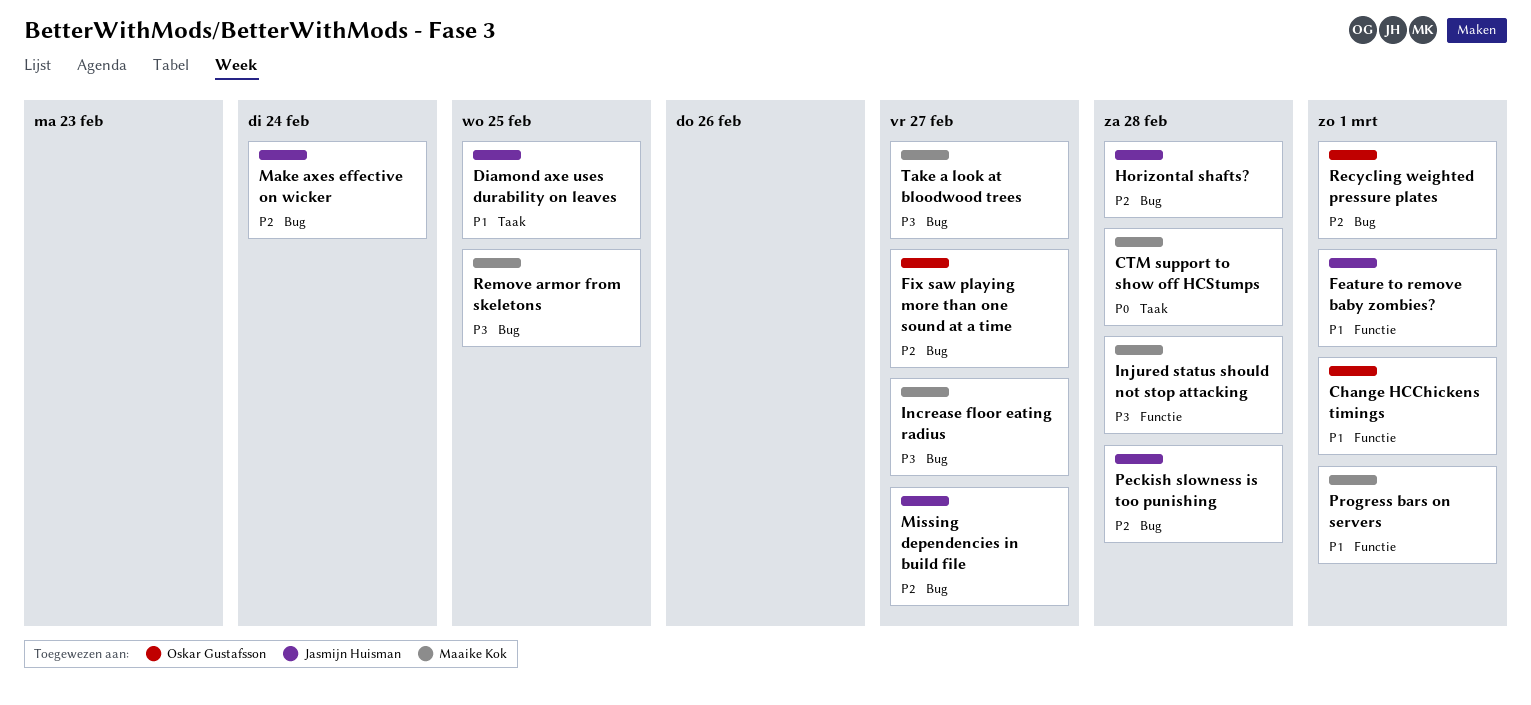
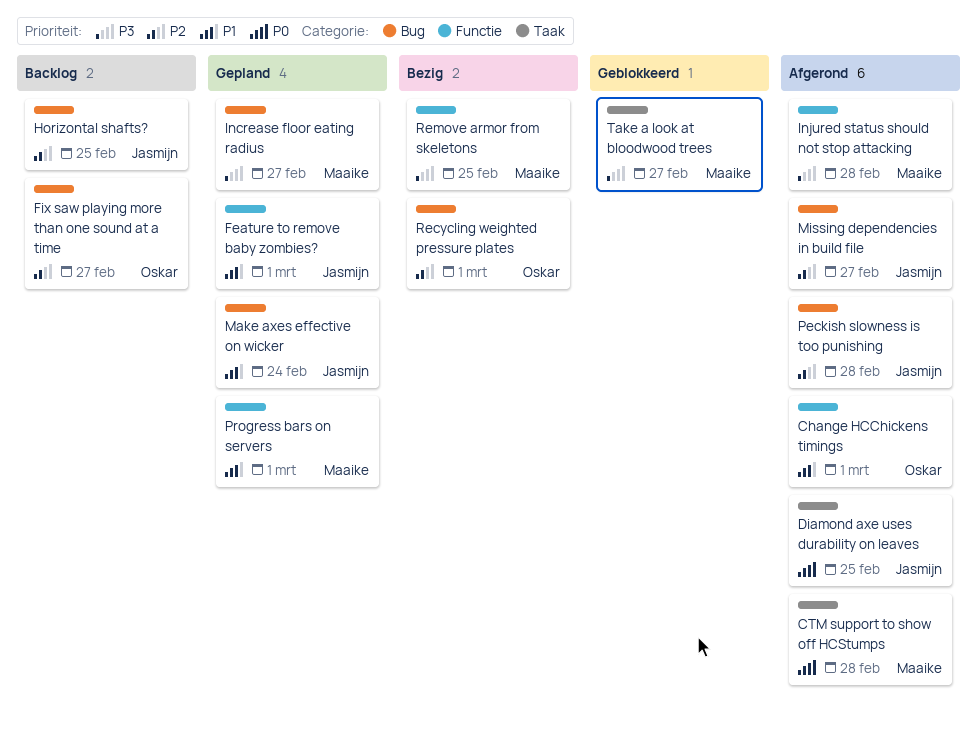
Diamond axe uses durability on leaves, priority: P1 -> P0
Horizontal shafts?, due: Feb 28 -> Feb 25
Make axes effective on wicker, priority: P2 -> P1
Remove armor from skeletons, label: Bug -> Functie
Take a look at bloodwood trees, label: Bug -> Taak

